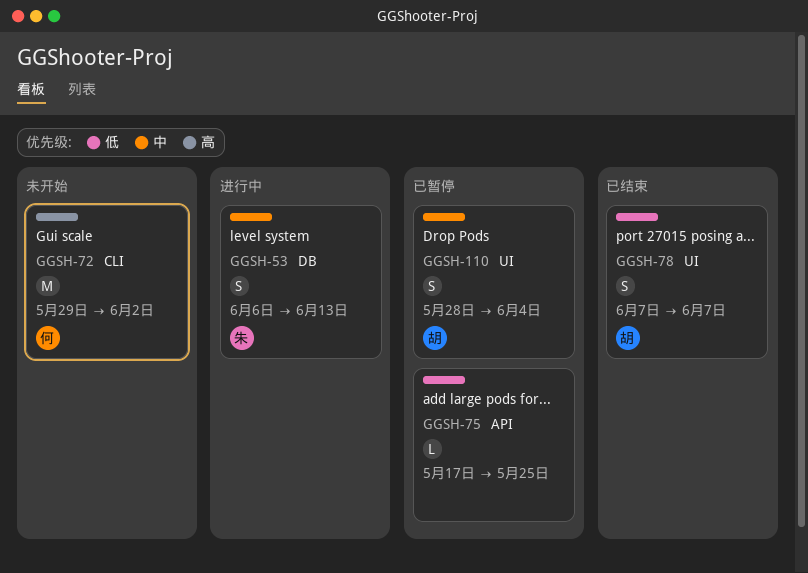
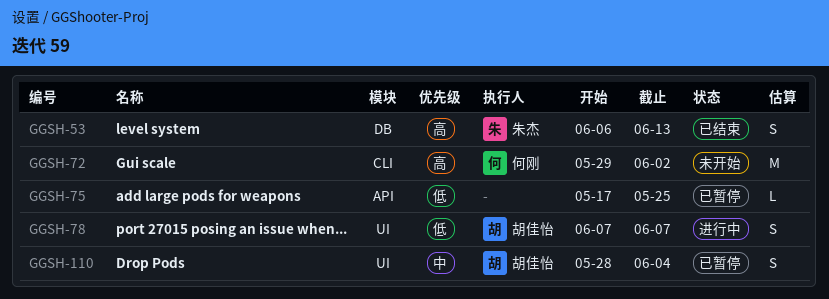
GGSH-53, status: 进行中 -> 已结束
GGSH-53, priority: 中 -> 高
GGSH-78, status: 已结束 -> 进行中

